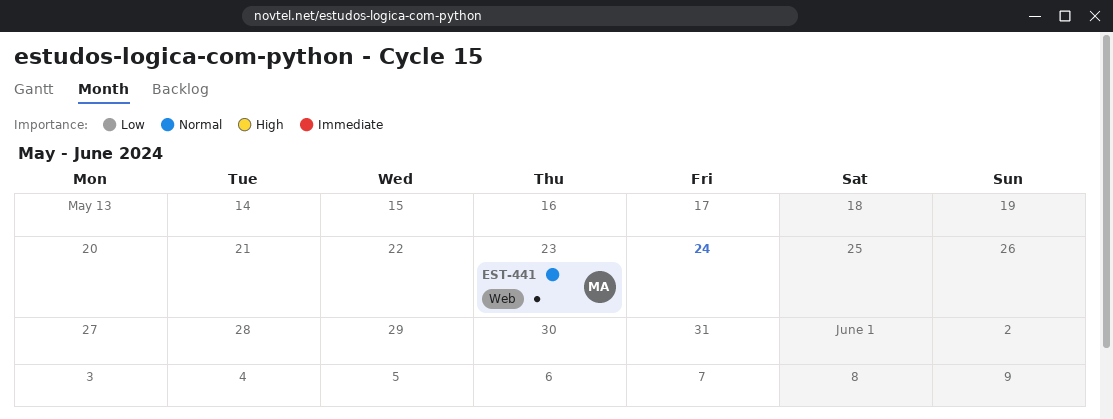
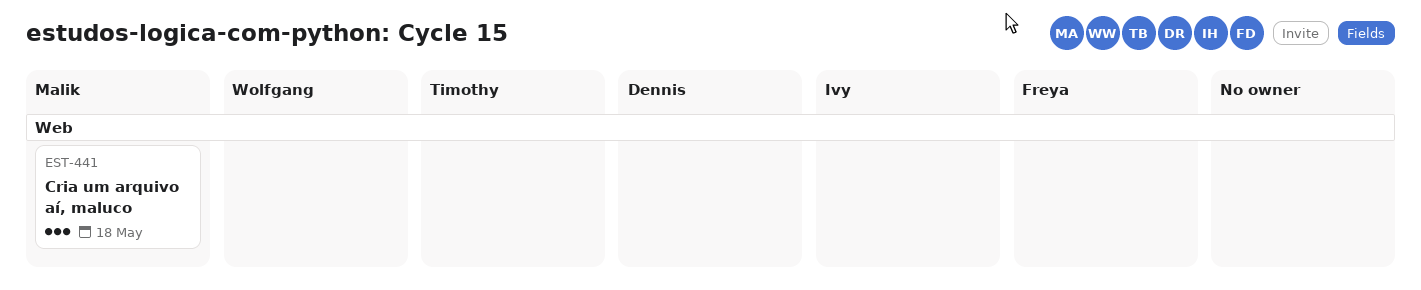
EST-441, estimate: 1 -> 3
EST-441, due: May 23 -> May 18

